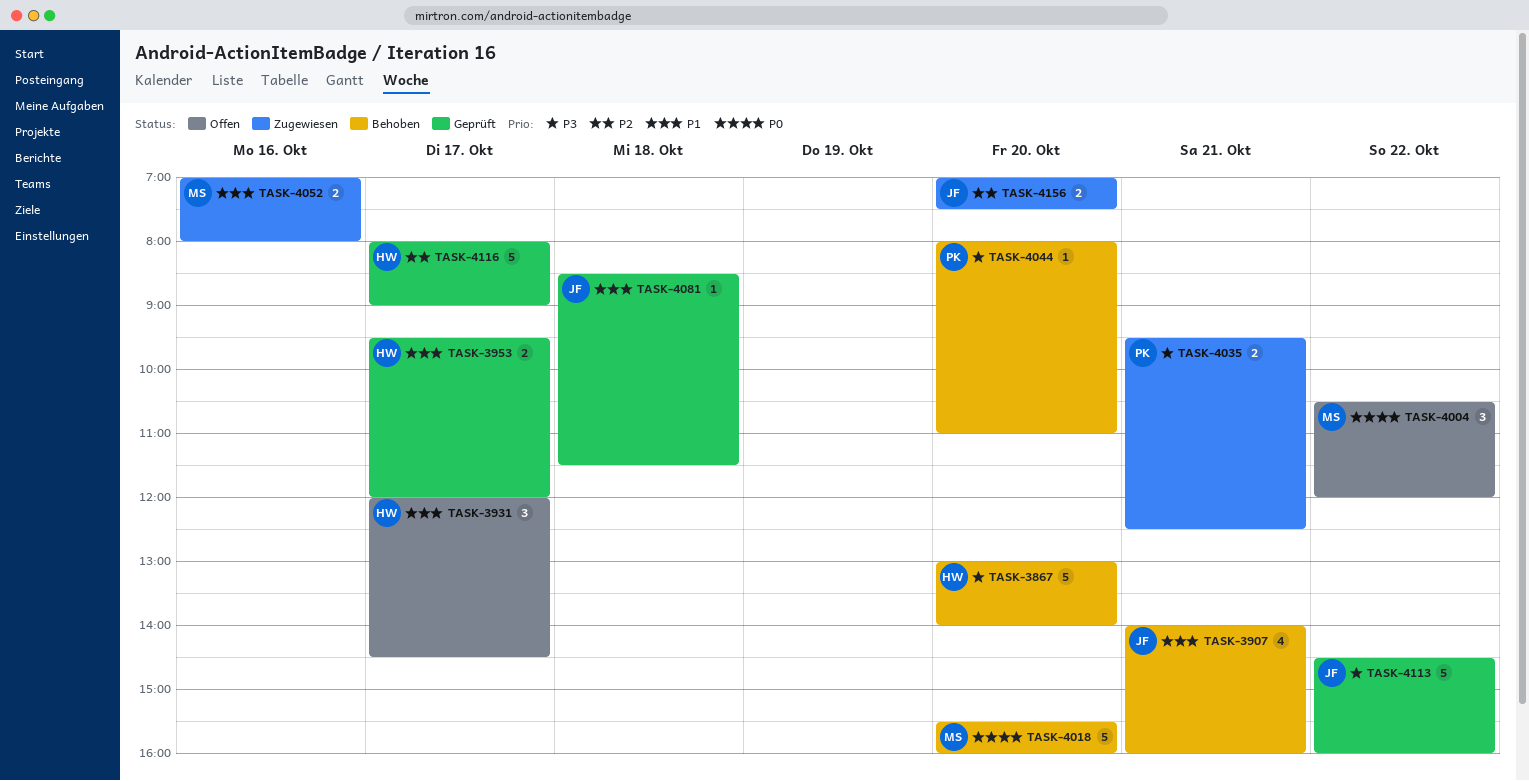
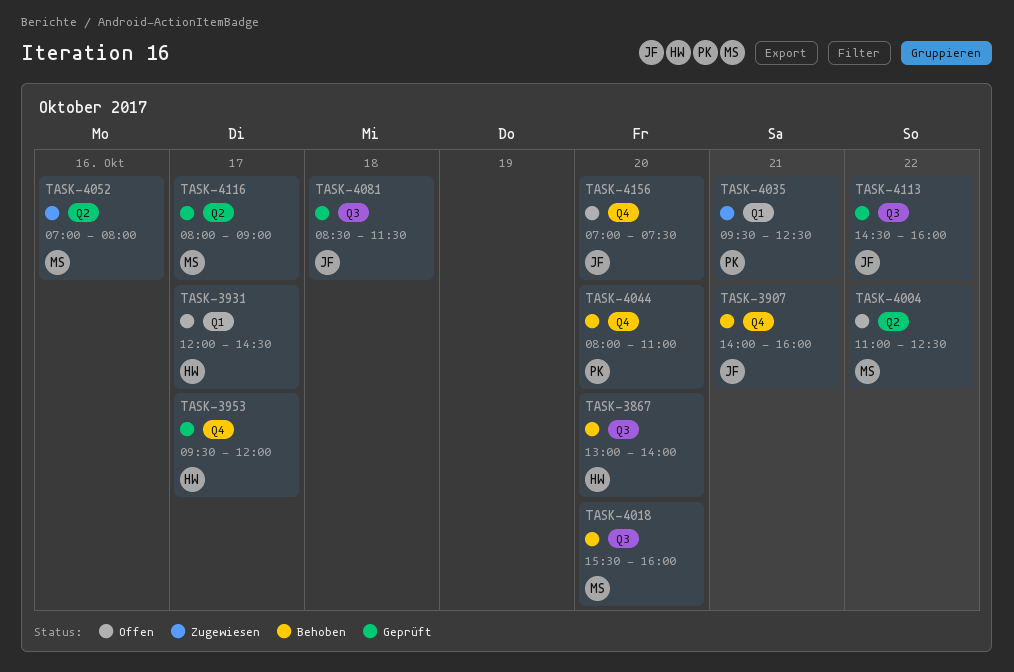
TASK-4004, begins: 10:30 -> 11:00
TASK-4004, ends: 12:00 -> 12:30
TASK-4116, owner: HW -> MS
TASK-4156, status: Zugewiesen -> Offen

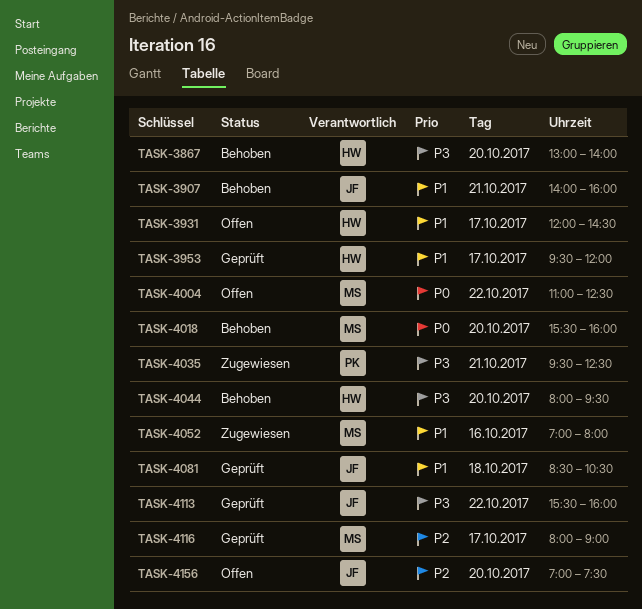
TASK-4044, owner: PK -> HW
TASK-4044, ends: 11:00 -> 09:30
TASK-4081, ends: 11:30 -> 10:30
TASK-4113, begins: 14:30 -> 15:30

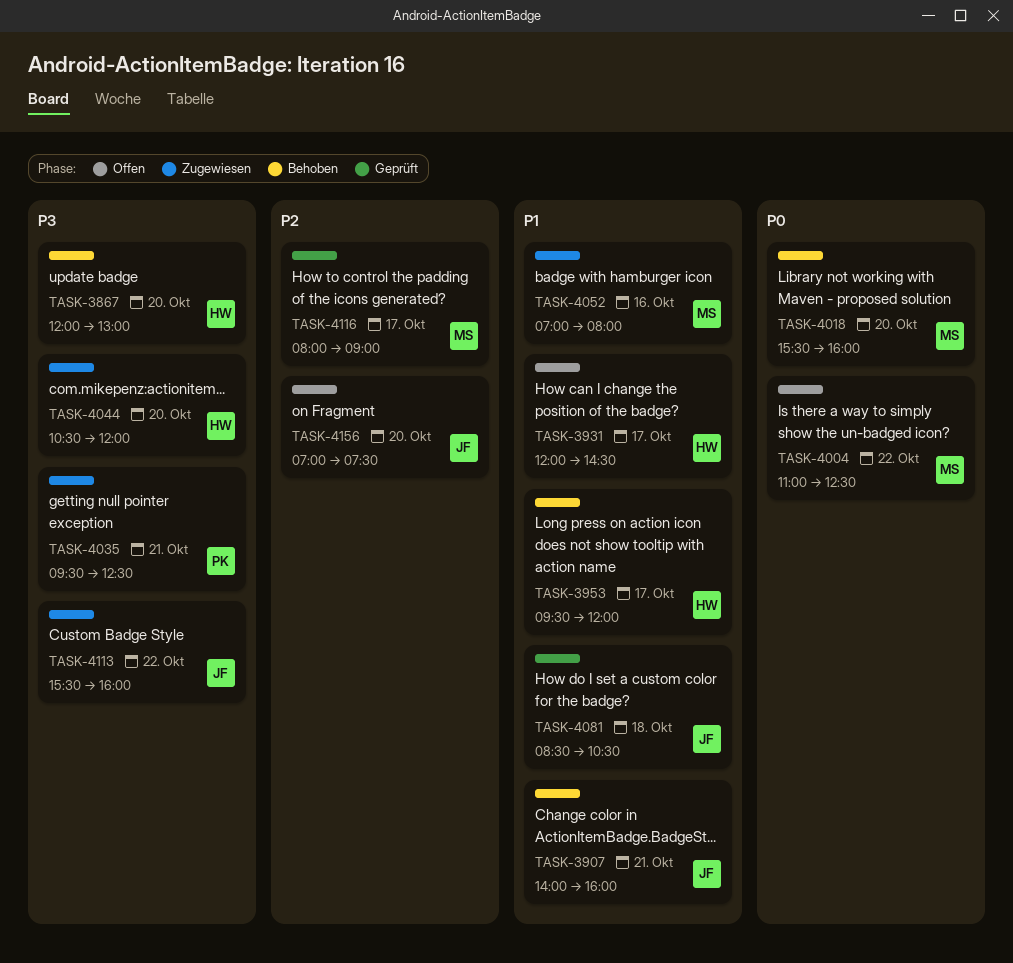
TASK-3867, begins: 13:00 -> 12:00
TASK-3867, ends: 14:00 -> 13:00
TASK-3953, status: Geprüft -> Behoben
TASK-4044, status: Behoben -> Zugewiesen
TASK-4044, begins: 08:00 -> 10:30
TASK-4044, ends: 09:30 -> 12:00
TASK-4113, status: Geprüft -> Zugewiesen

